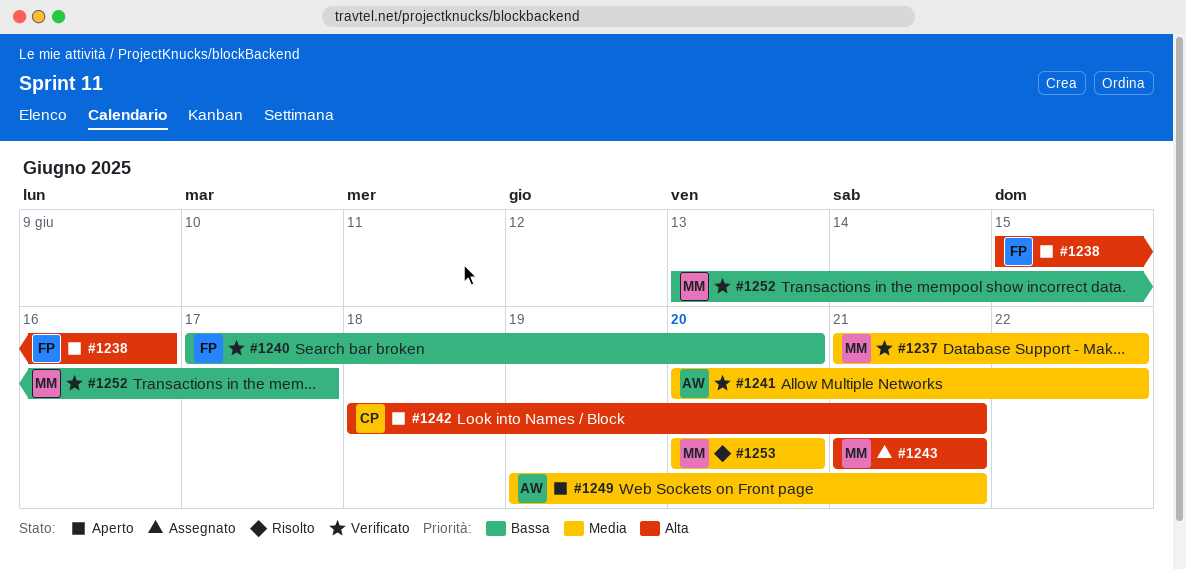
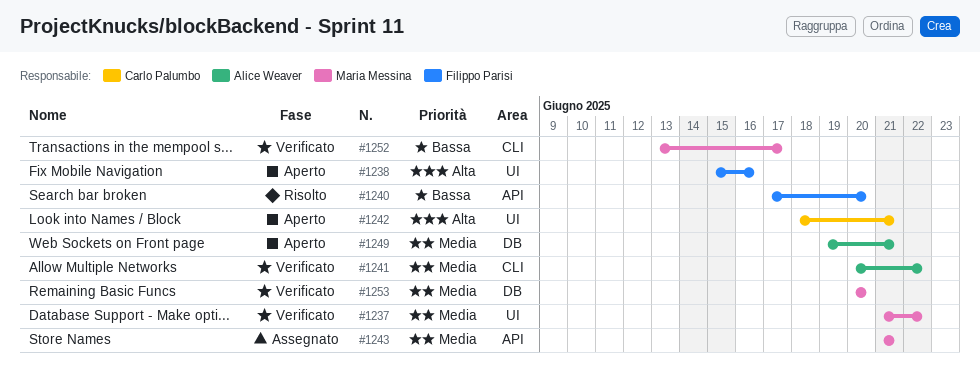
#1240, status: Verificato -> Risolto
#1243, priority: Alta -> Media
#1253, status: Risolto -> Verificato

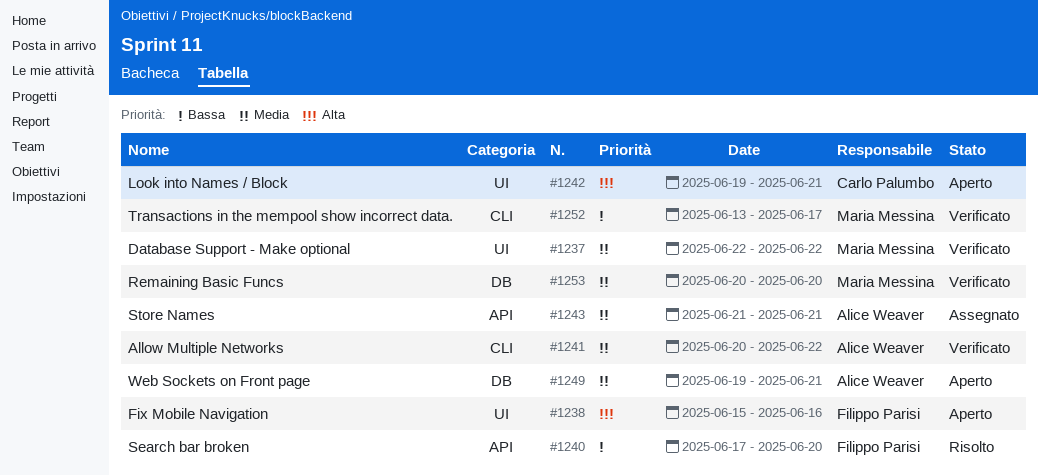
#1237, start: Jun 21 -> Jun 22
#1242, start: Jun 18 -> Jun 19
#1243, owner: Maria Messina -> Alice Weaver

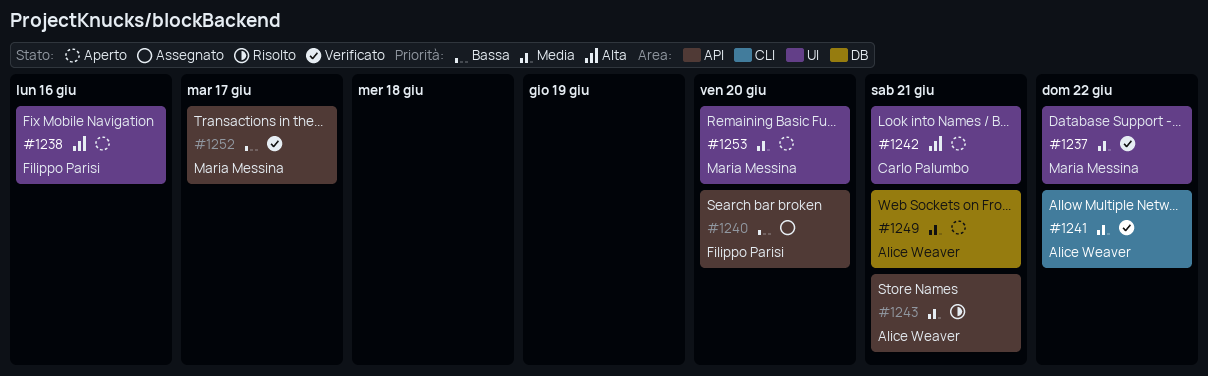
#1240, status: Risolto -> Assegnato
#1243, status: Assegnato -> Risolto
#1252, label: CLI -> API
#1253, status: Verificato -> Aperto
#1253, label: DB -> UI

